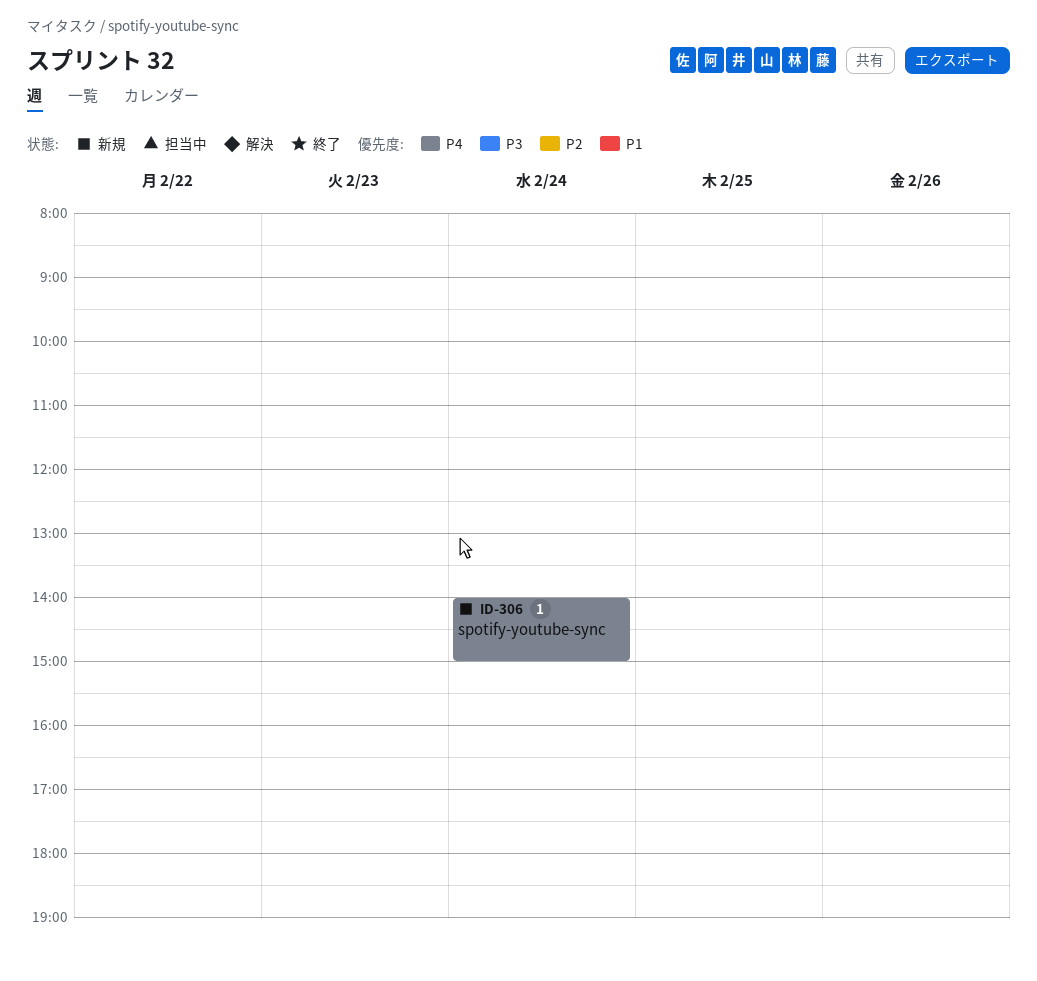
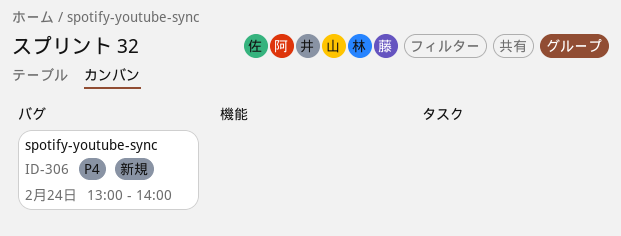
ID-306, begins: 14:00 -> 13:00
ID-306, ends: 15:00 -> 14:00

